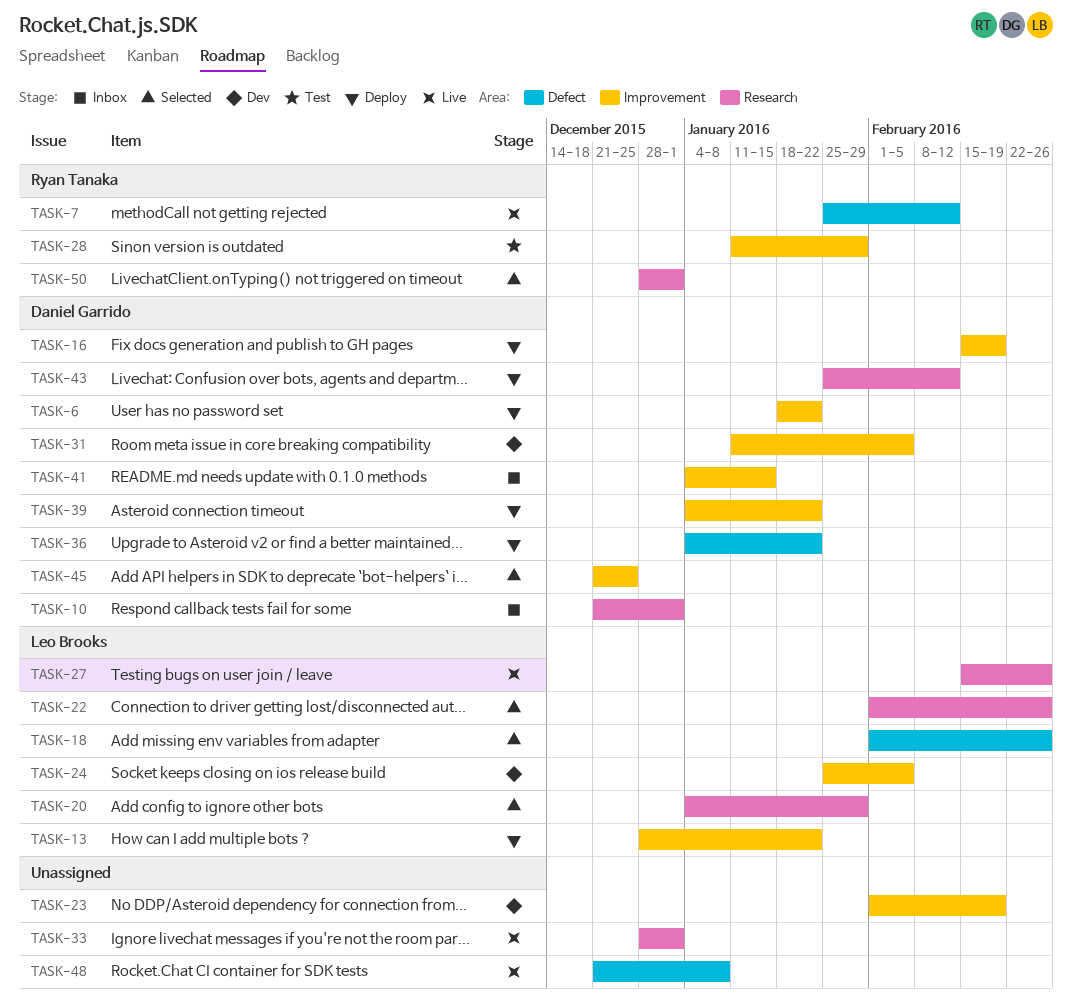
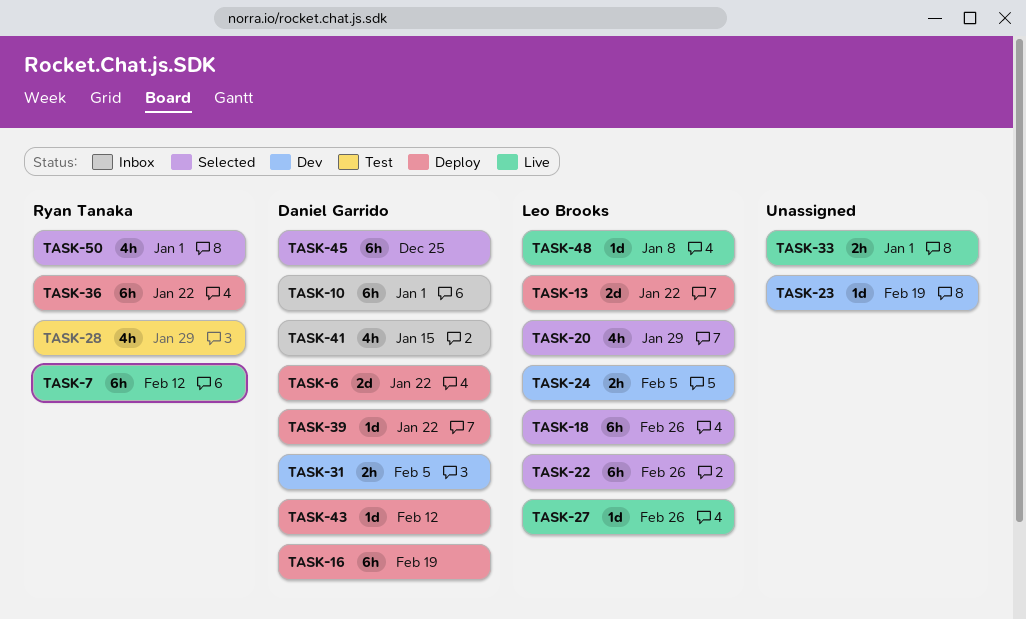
TASK-36, owner: Daniel Garrido -> Ryan Tanaka
TASK-48, owner: none -> Leo Brooks

